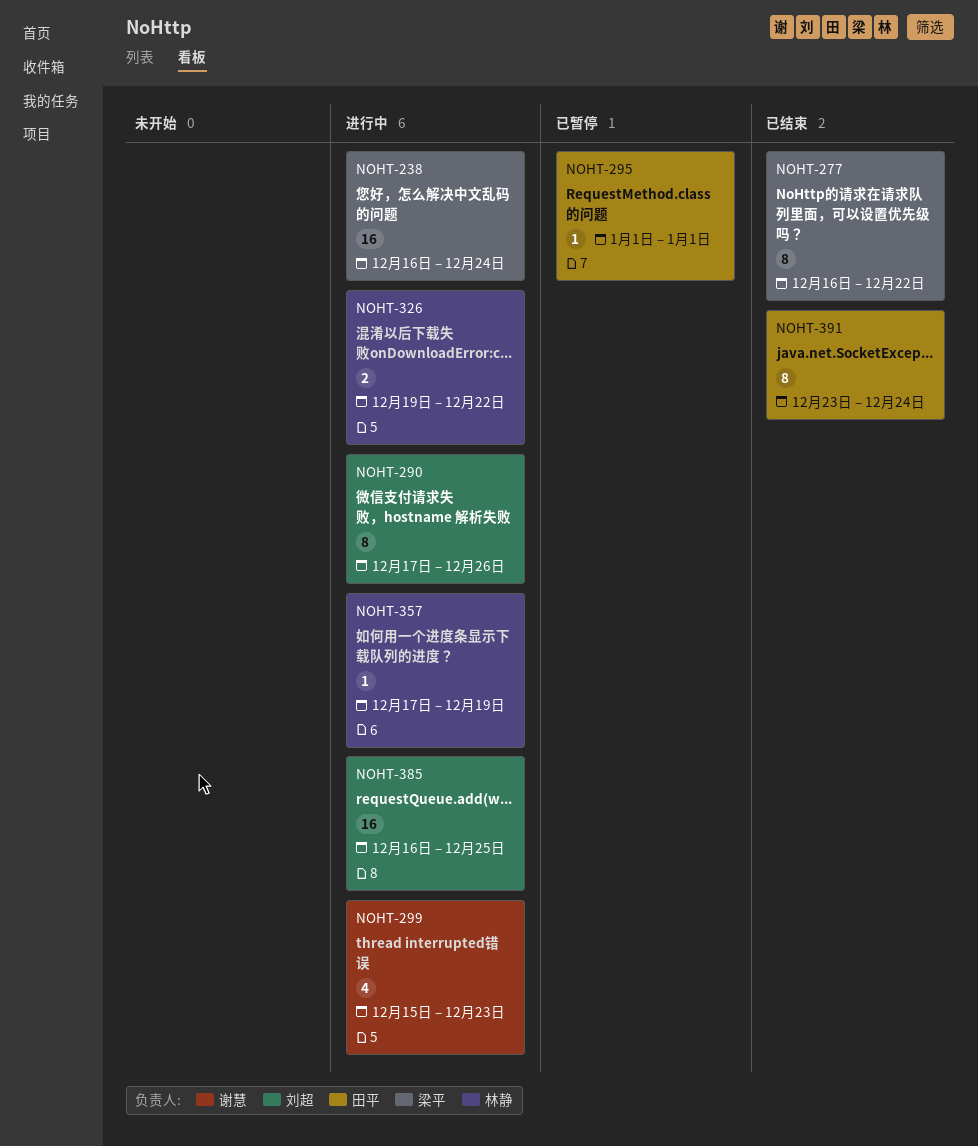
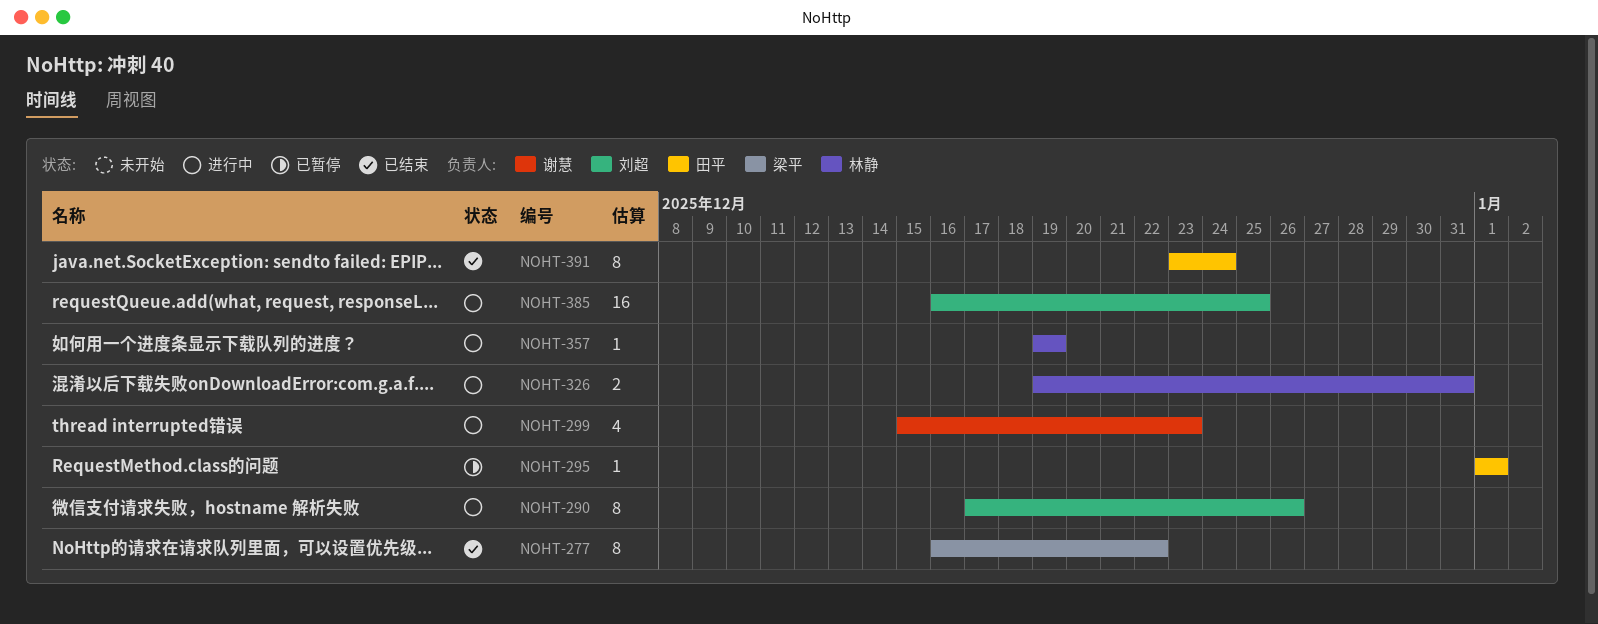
NOHT-238: present -> none
NOHT-326, due: Dec 22 -> Dec 31
NOHT-357, start: Dec 17 -> Dec 19

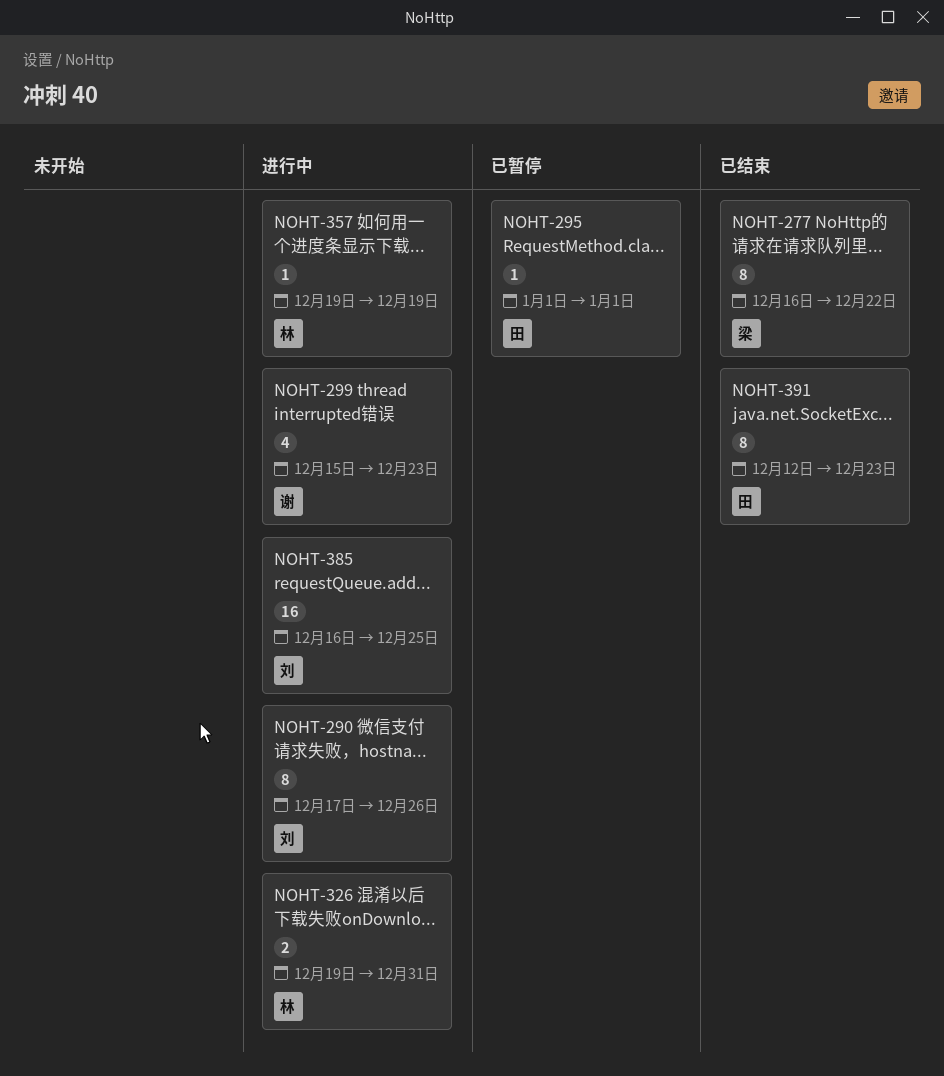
NOHT-391, start: Dec 23 -> Dec 12
NOHT-391, due: Dec 24 -> Dec 23

